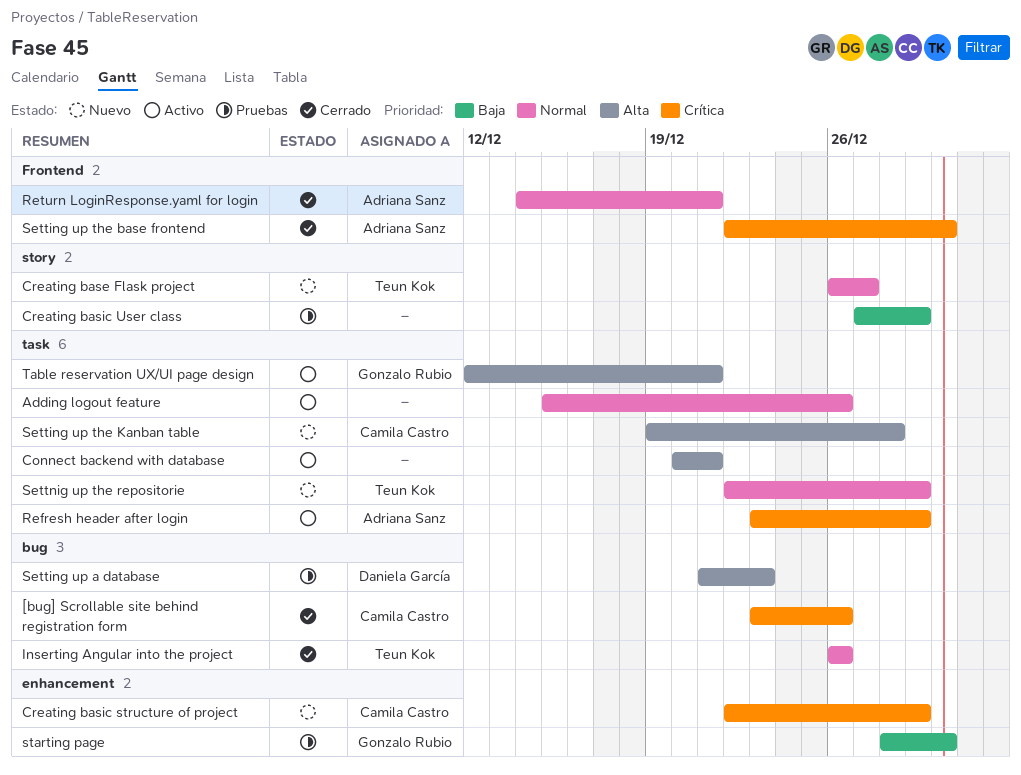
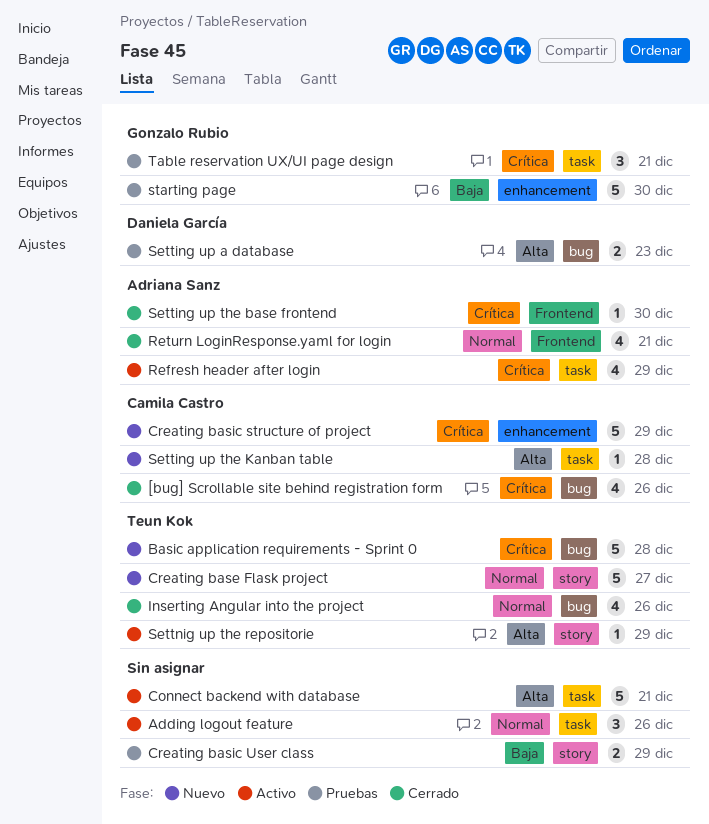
Basic application requirements - Sprint 0: none -> present
Settnig up the repositorie, status: Nuevo -> Activo
Settnig up the repositorie, priority: Normal -> Alta
Settnig up the repositorie, label: task -> story
Table reservation UX/UI page design, status: Activo -> Pruebas
Table reservation UX/UI page design, priority: Alta -> Crítica

